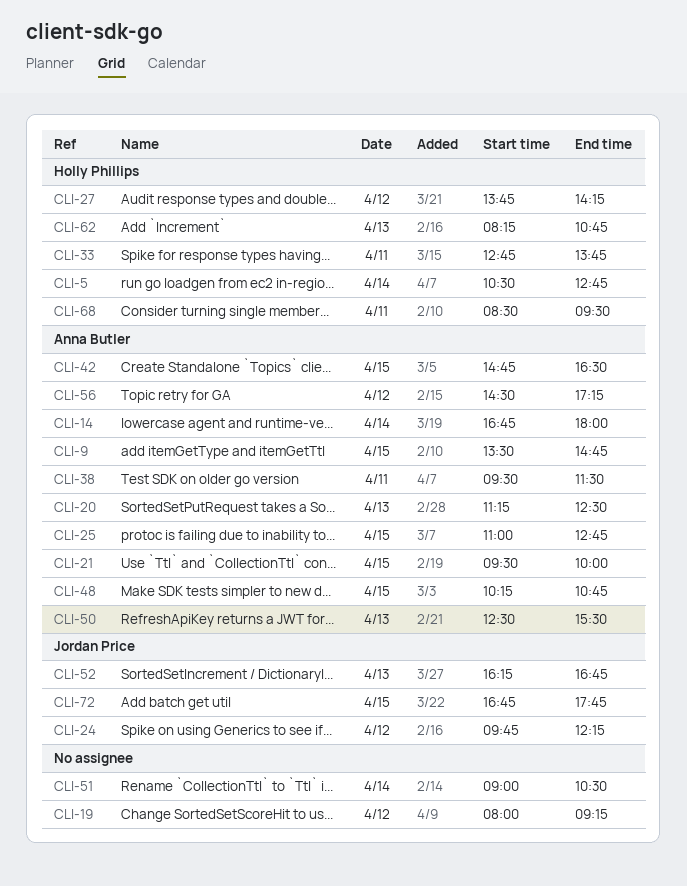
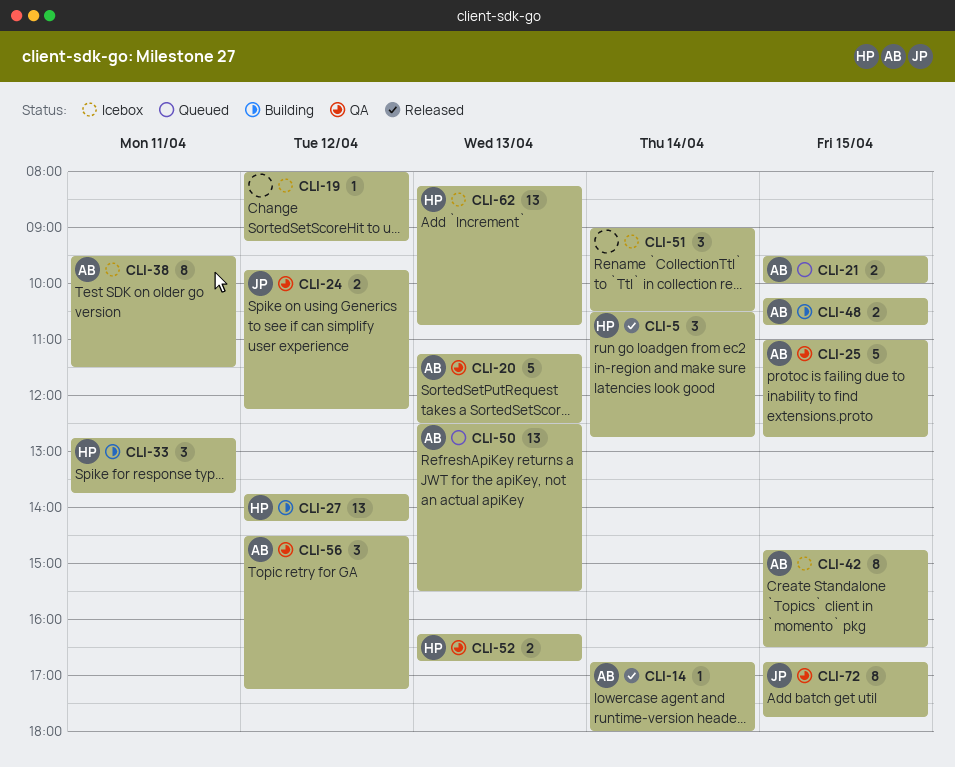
CLI-9: present -> none
CLI-52, owner: Jordan Price -> Holly Phillips
CLI-68: present -> none

